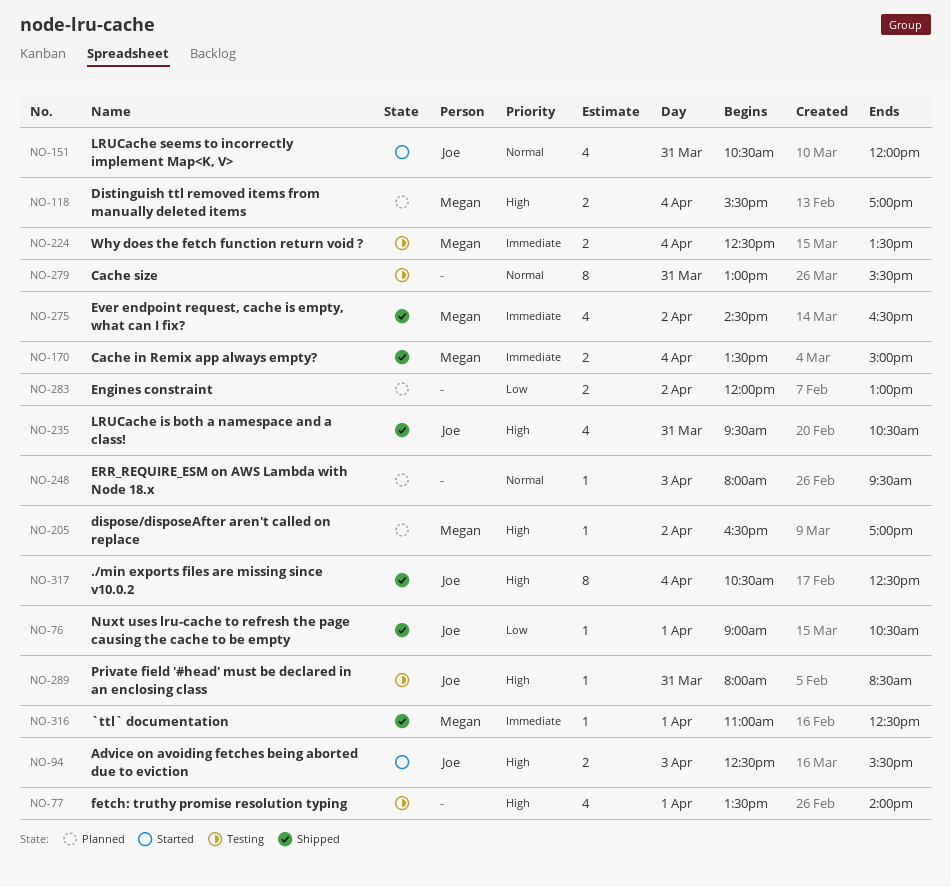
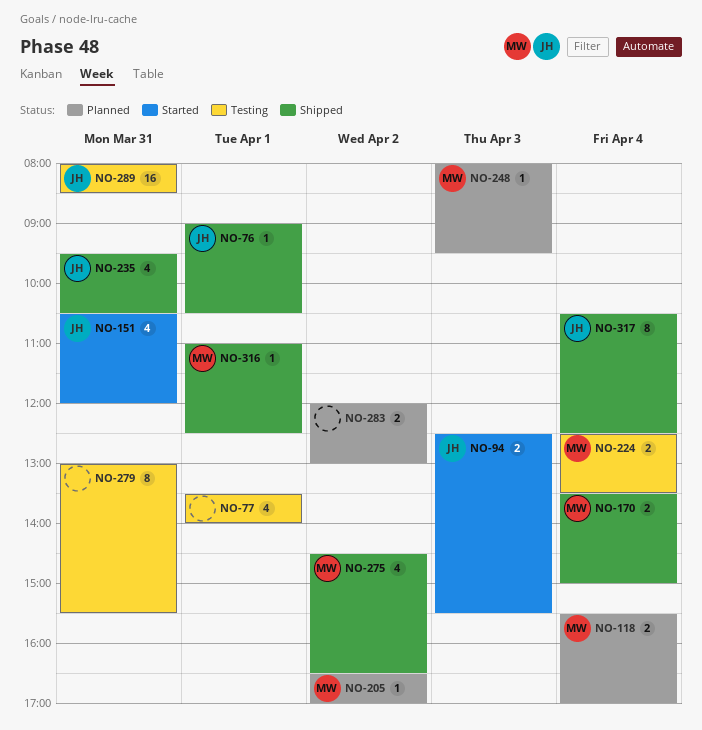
NO-248, owner: none -> Megan
NO-289, estimate: 1 -> 16

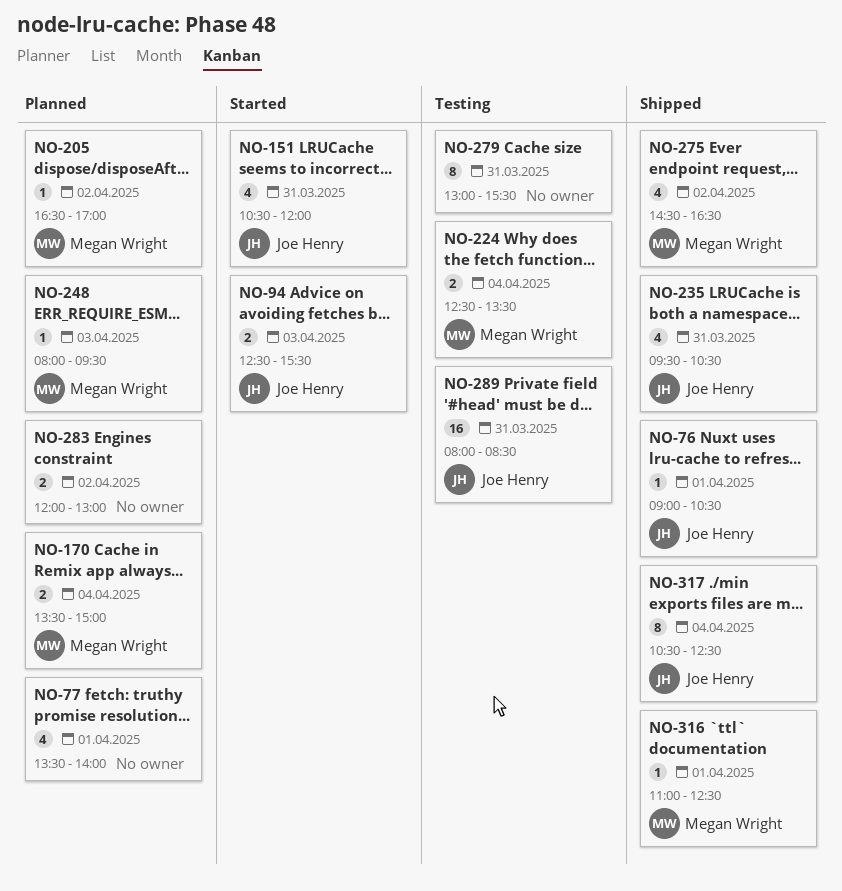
NO-77, status: Testing -> Planned
NO-118: present -> none
NO-170, status: Shipped -> Planned

